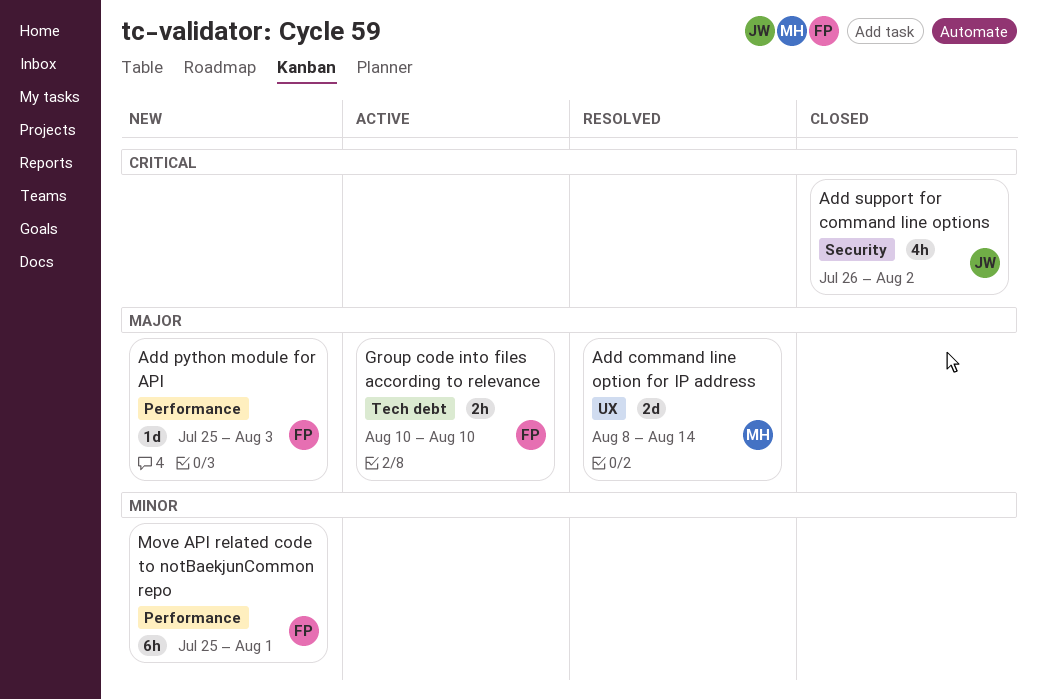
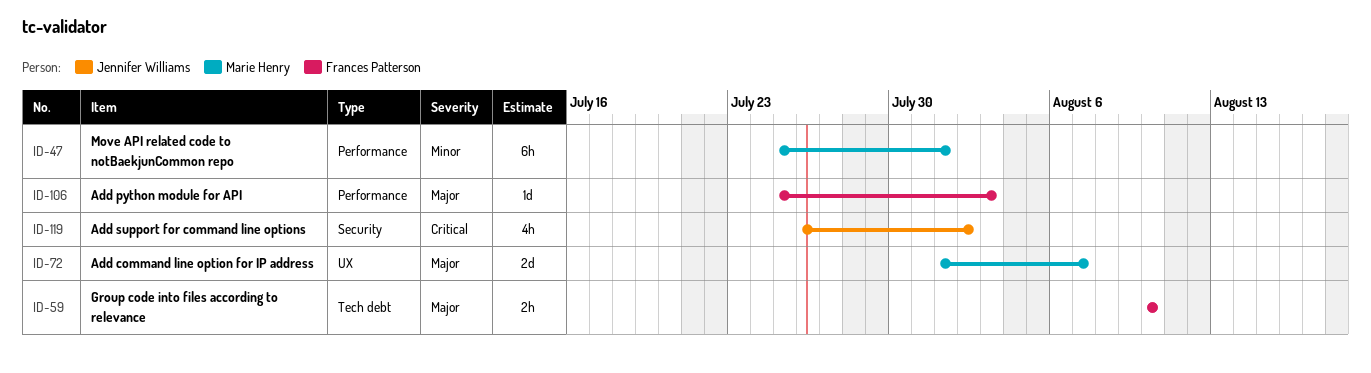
Add command line option for IP address, start: Aug 8 -> Aug 1
Add command line option for IP address, due: Aug 14 -> Aug 7
Move API related code to notBaekjunCommon repo, owner: Frances Patterson -> Marie Henry

